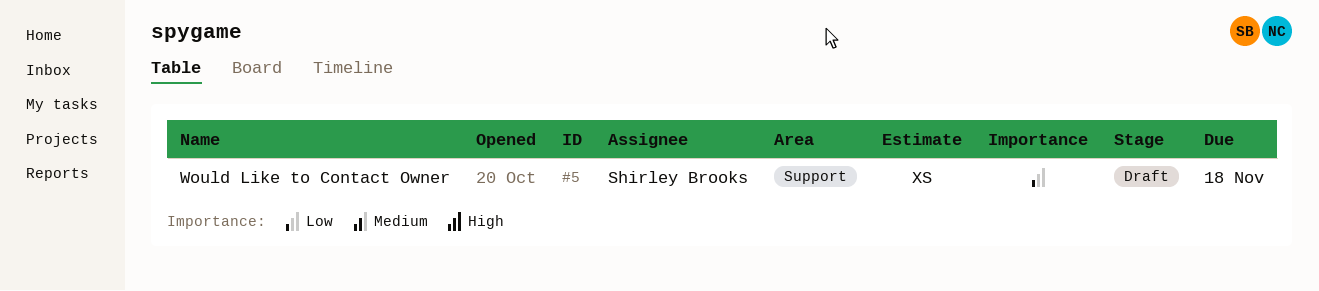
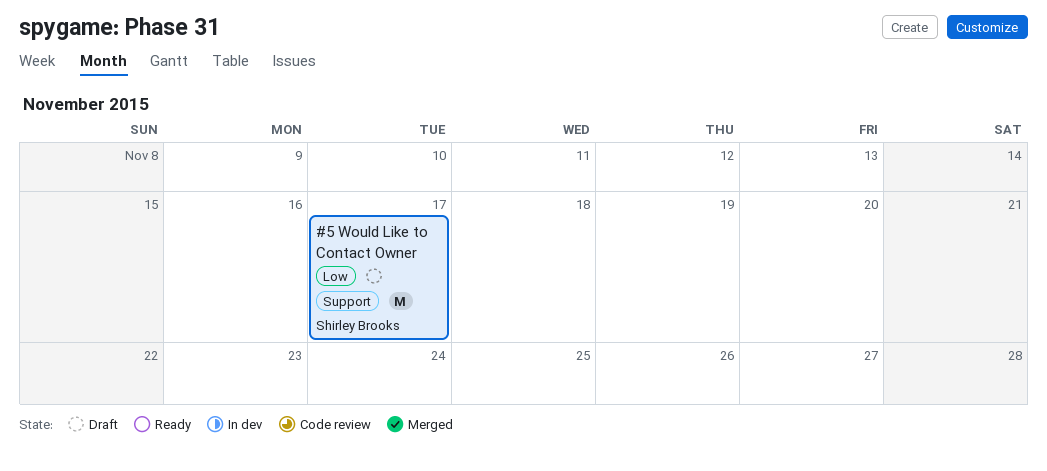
#5, estimate: XS -> M
#5, due: Nov 18 -> Nov 17

